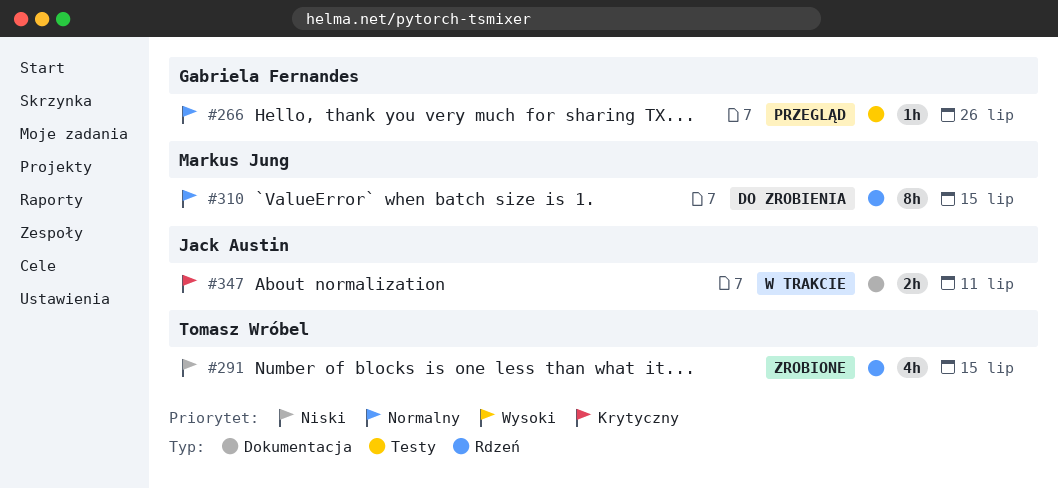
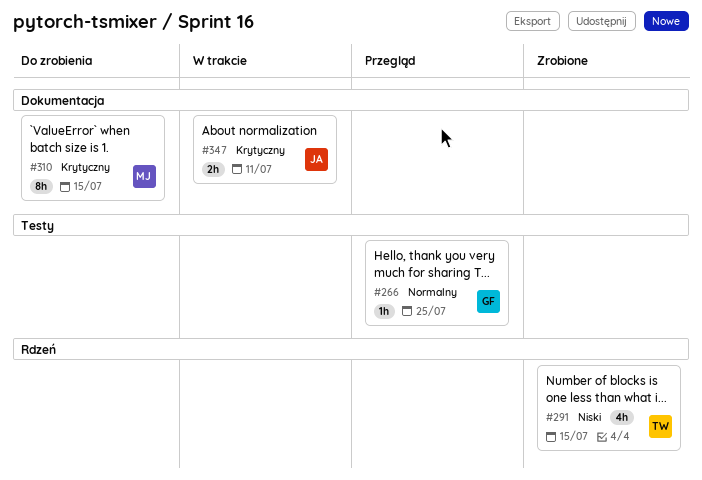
#266, due: Jul 26 -> Jul 25
#310, priority: Normalny -> Krytyczny
#310, label: Rdzeń -> Dokumentacja

